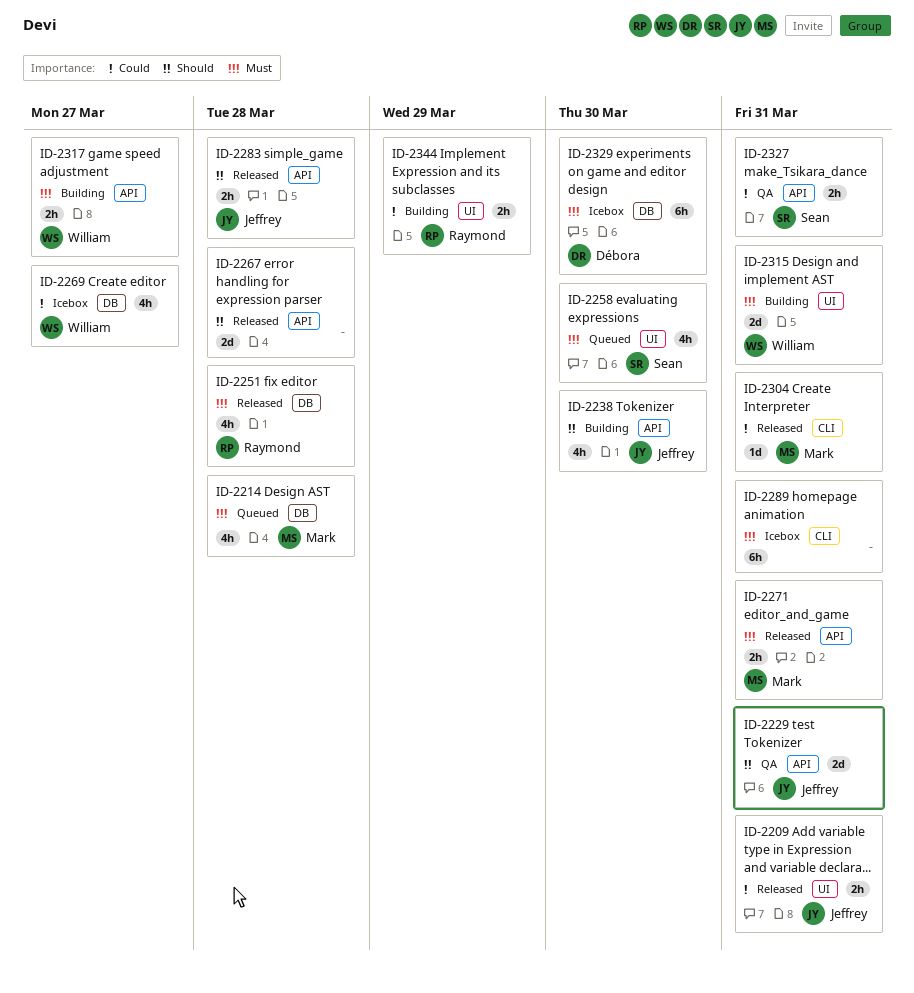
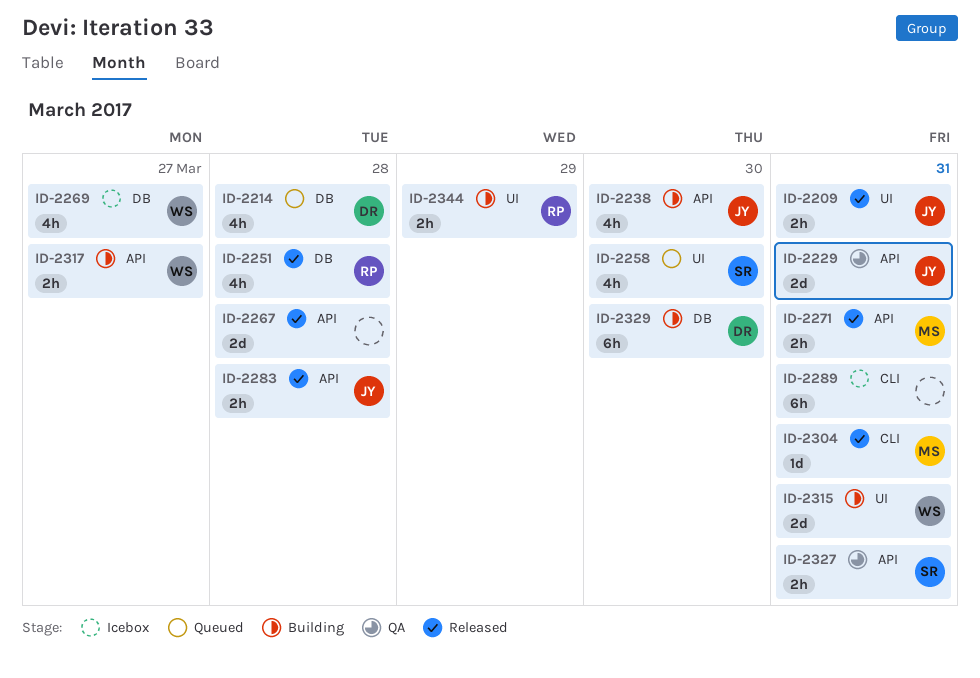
ID-2214, owner: Mark -> Débora
ID-2329, status: Icebox -> Building

